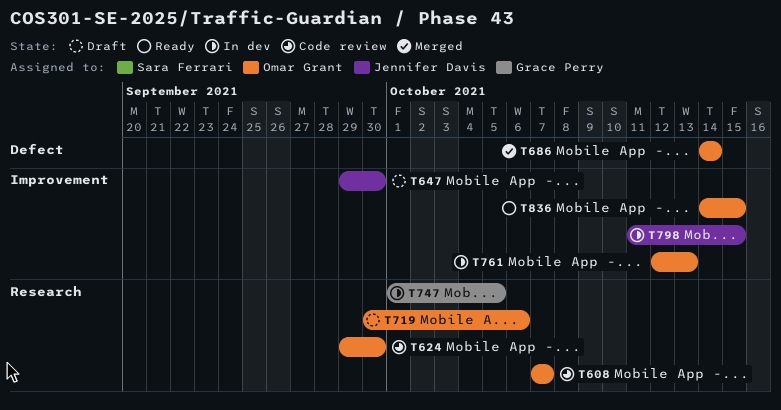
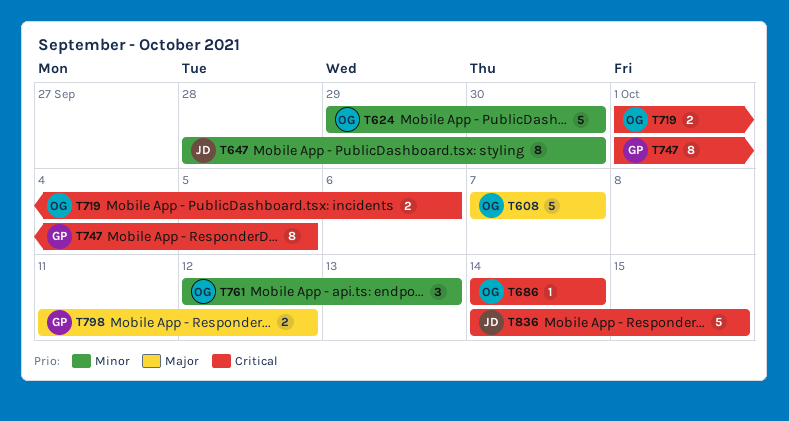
T647, start: Sep 29 -> Sep 28
T719, start: Sep 30 -> Oct 1
T798, owner: Jennifer Davis -> Grace Perry
T798, due: Oct 15 -> Oct 12
T836, owner: Omar Grant -> Jennifer Davis

